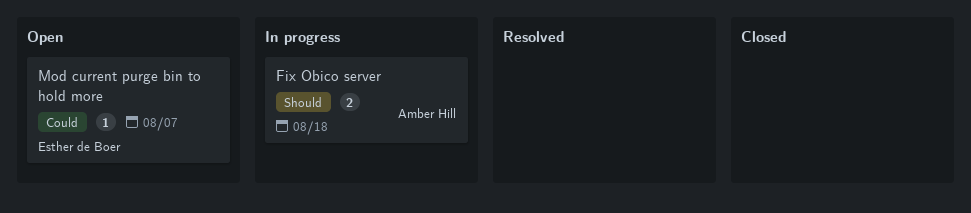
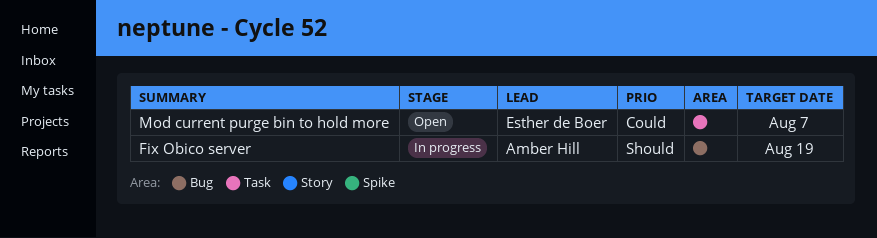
Fix Obico server, due: Aug 18 -> Aug 19

